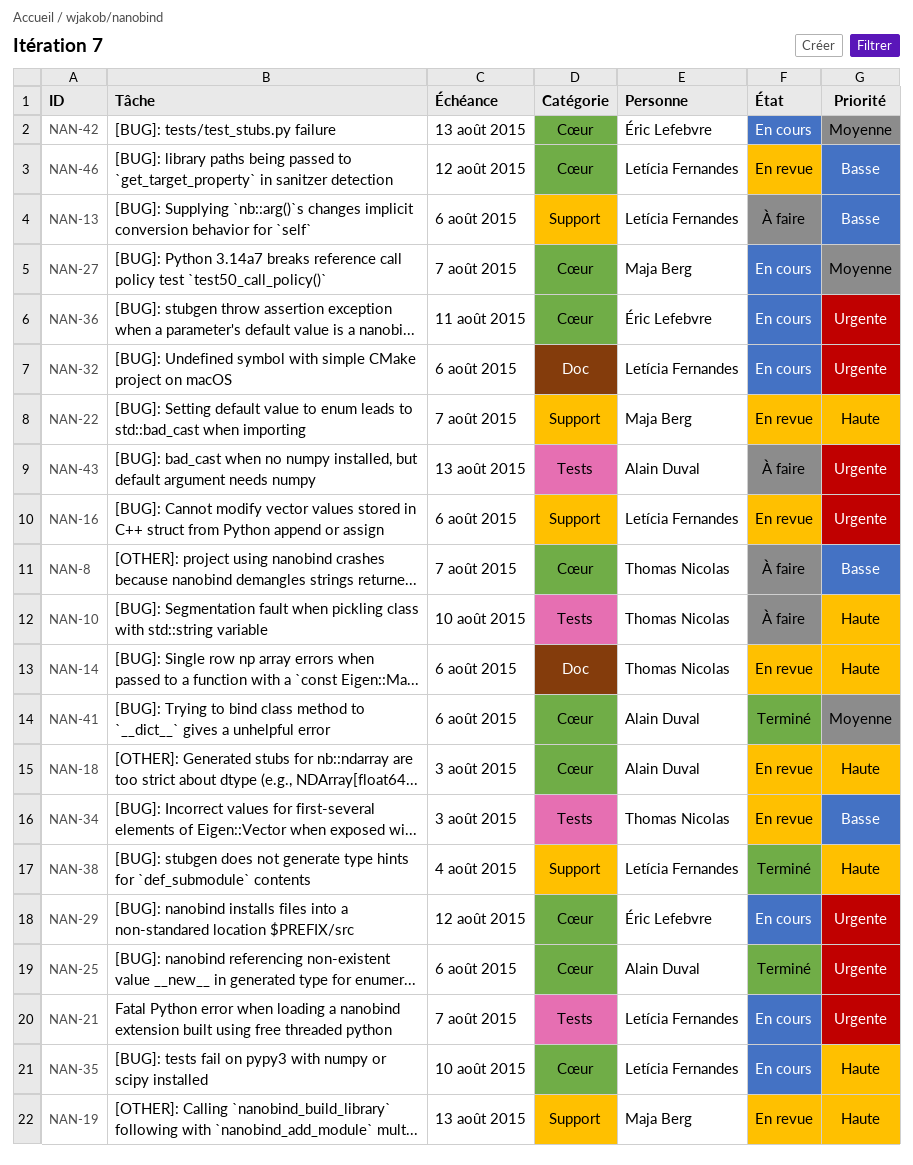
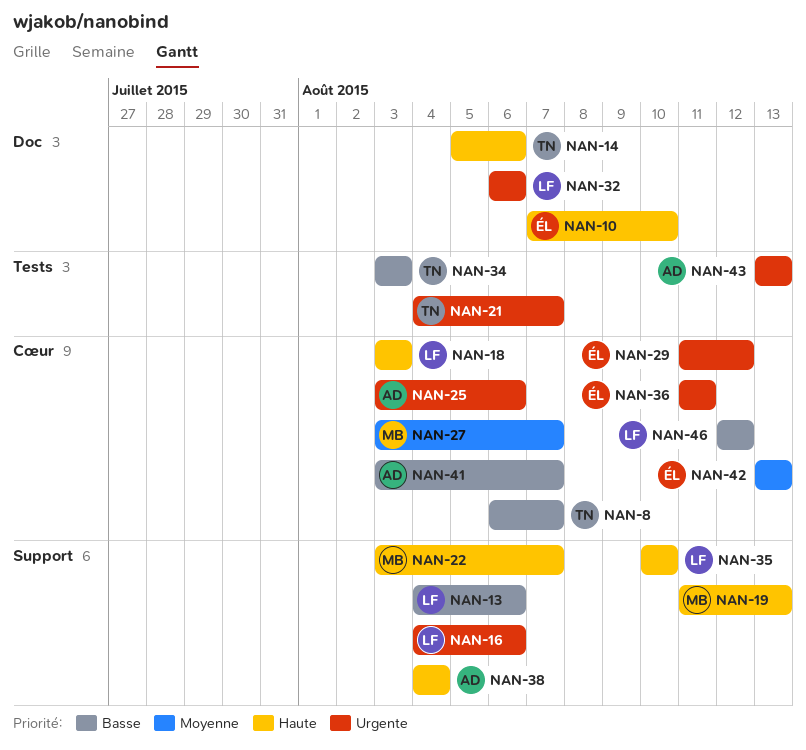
NAN-10, owner: Thomas Nicolas -> Éric Lefebvre
NAN-10, label: Tests -> Doc
NAN-18, owner: Alain Duval -> Letícia Fernandes
NAN-21, owner: Letícia Fernandes -> Thomas Nicolas
NAN-35, label: Cœur -> Support
NAN-38, owner: Letícia Fernandes -> Alain Duval
NAN-41, priority: Moyenne -> Basse
NAN-41, due: Aug 6 -> Aug 7

